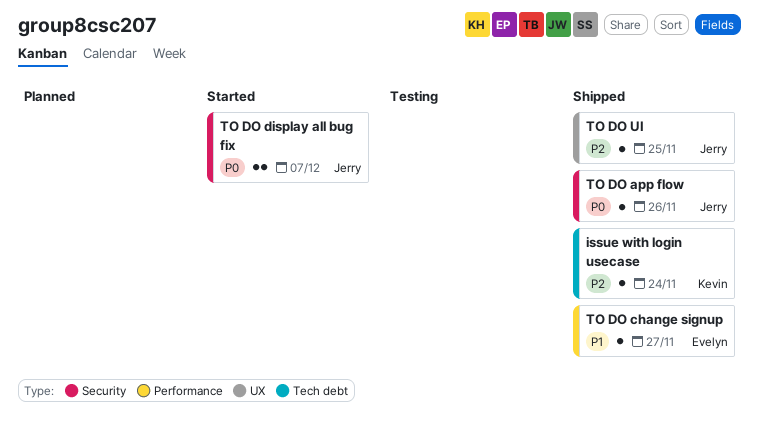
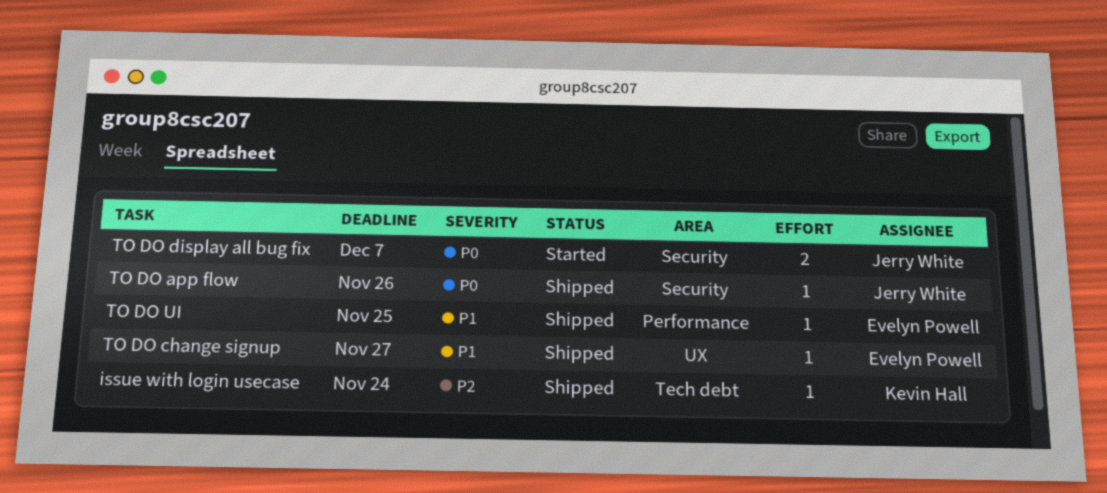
TO DO change signup, label: Performance -> UX
TO DO UI, owner: Jerry White -> Evelyn Powell
TO DO UI, priority: P2 -> P1
TO DO UI, label: UX -> Performance

